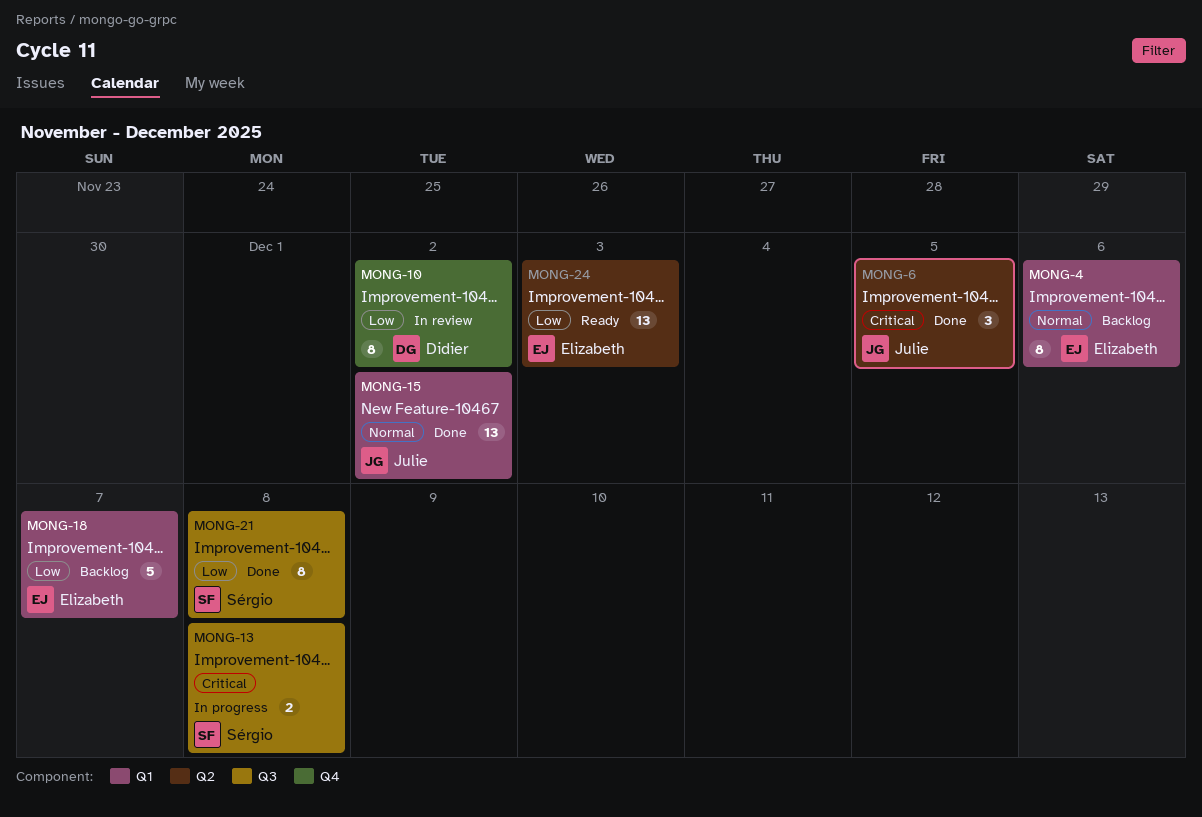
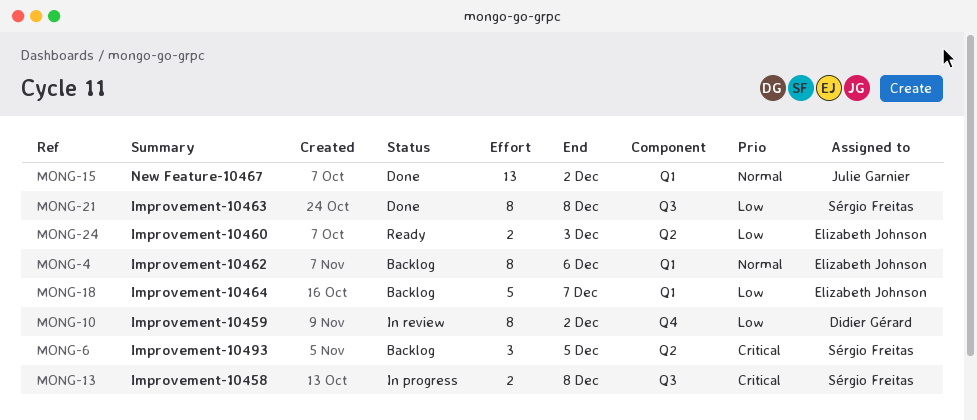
MONG-6, status: Done -> Backlog
MONG-6, owner: Julie Garnier -> Sérgio Freitas
MONG-24, estimate: 13 -> 2

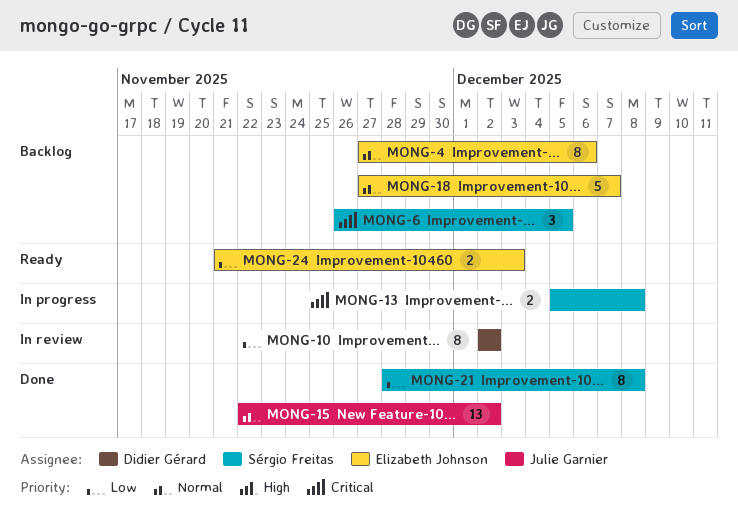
MONG-18, priority: Low -> Normal

